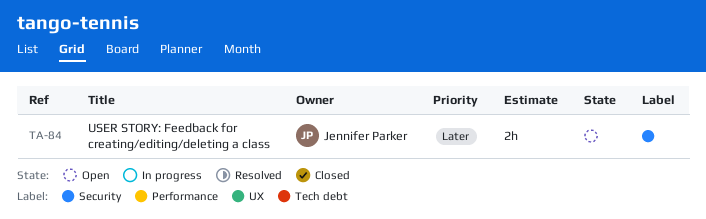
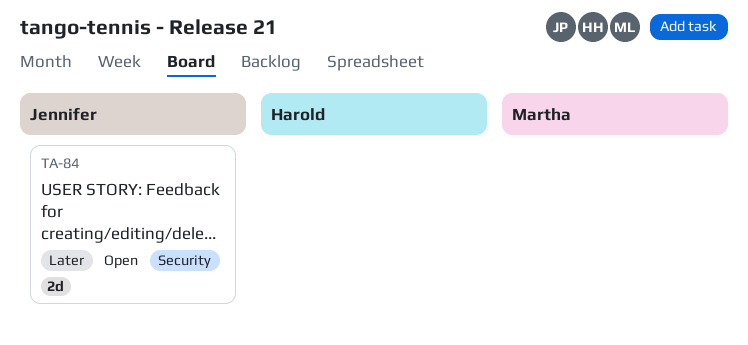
TA-84, estimate: 2h -> 2d

